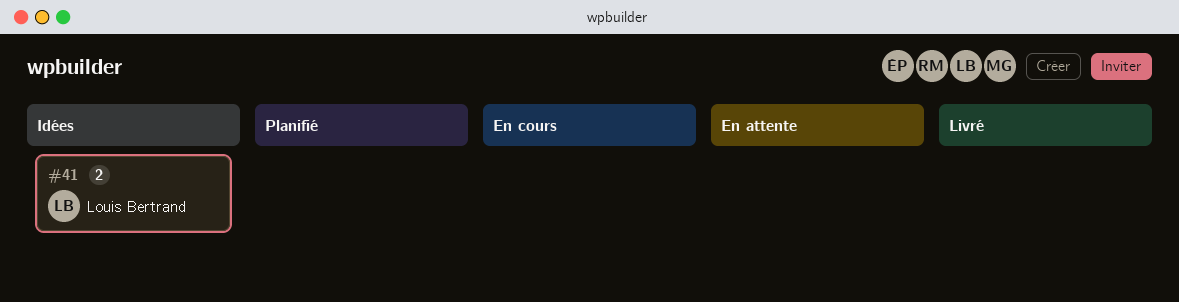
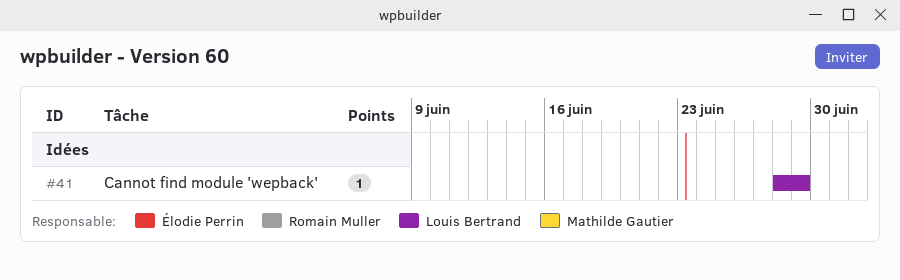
#41, estimate: 2 -> 1

